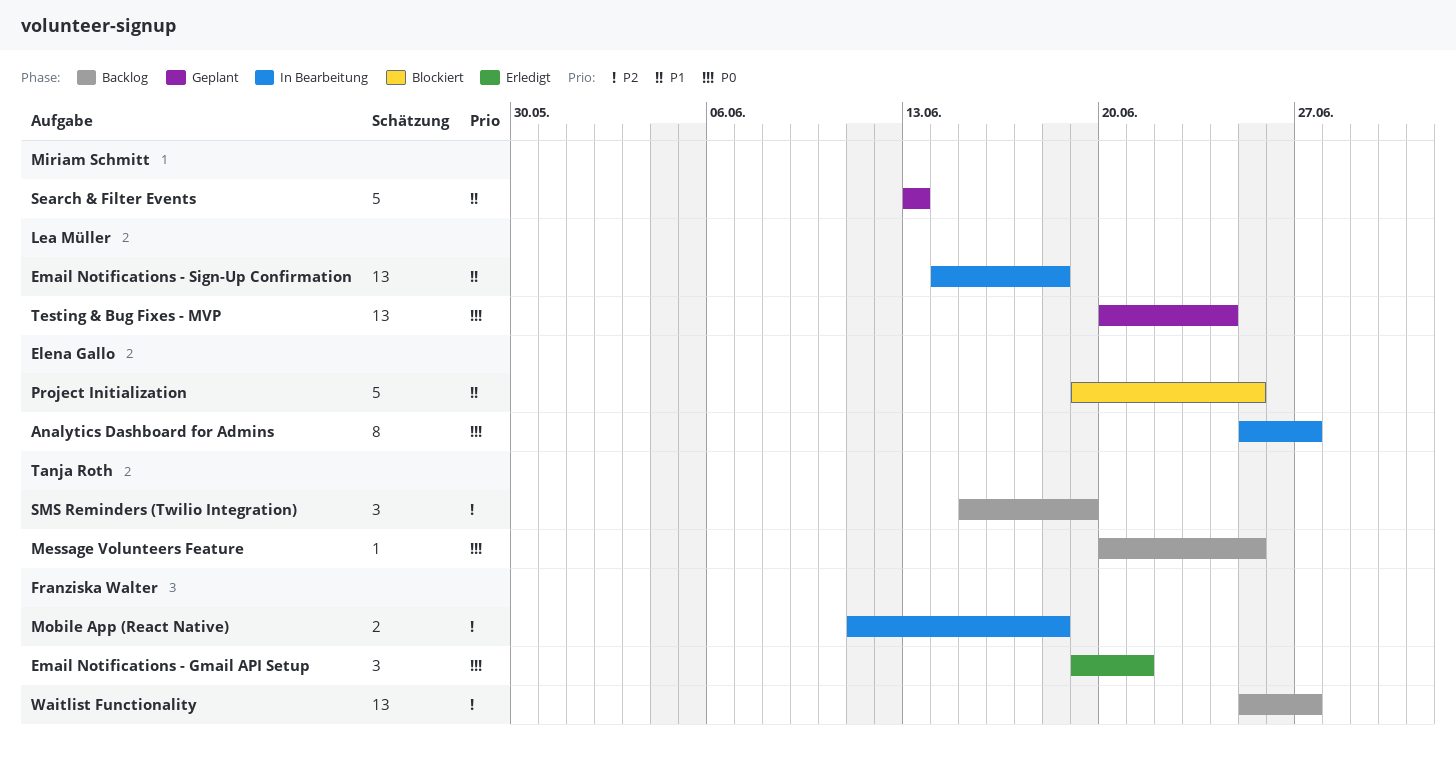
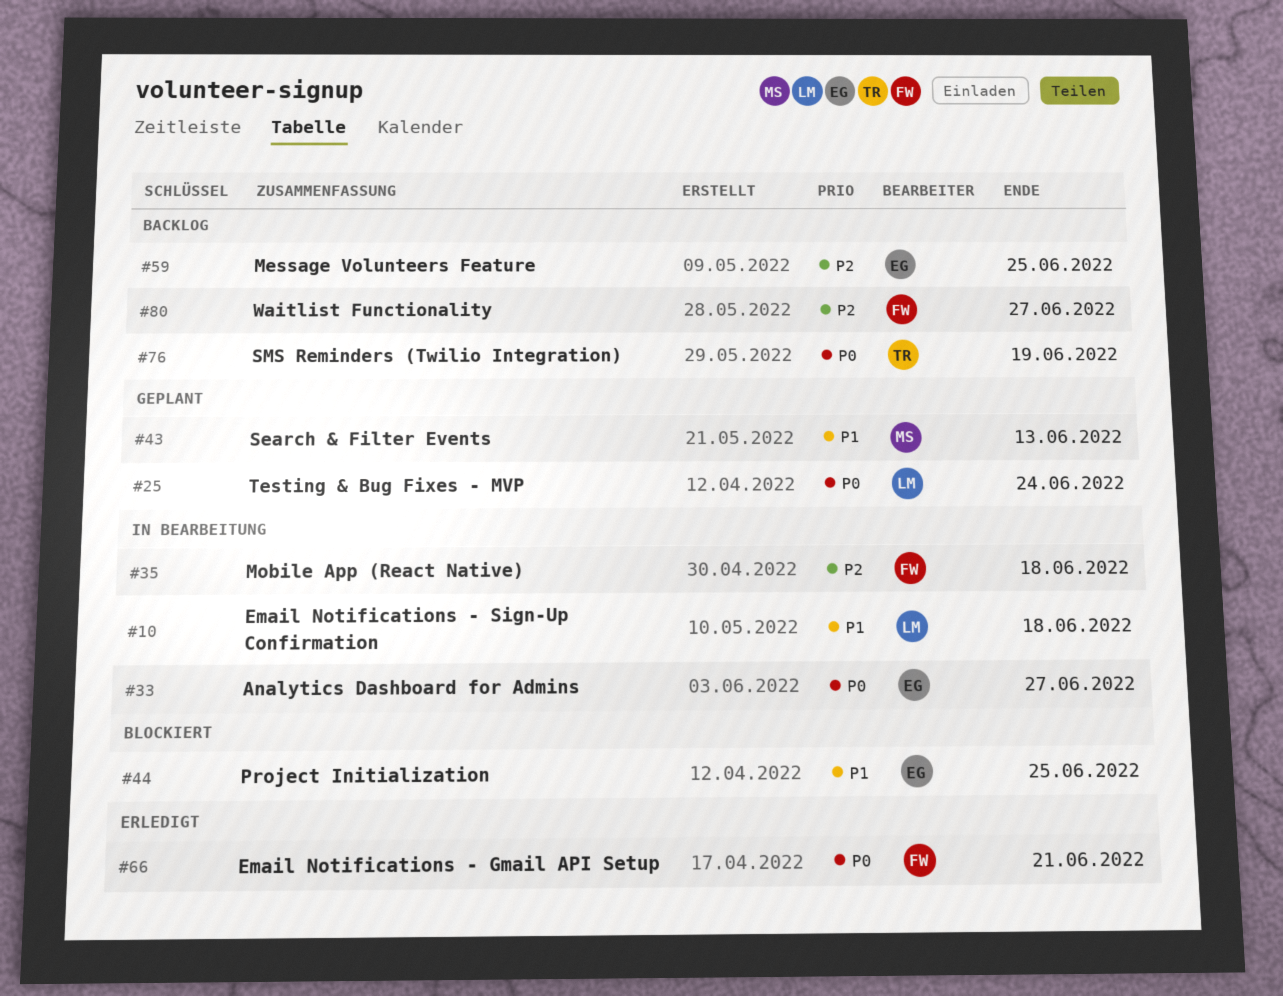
Message Volunteers Feature, owner: Tanja Roth -> Elena Gallo
Message Volunteers Feature, priority: P0 -> P2
SMS Reminders (Twilio Integration), priority: P2 -> P0

